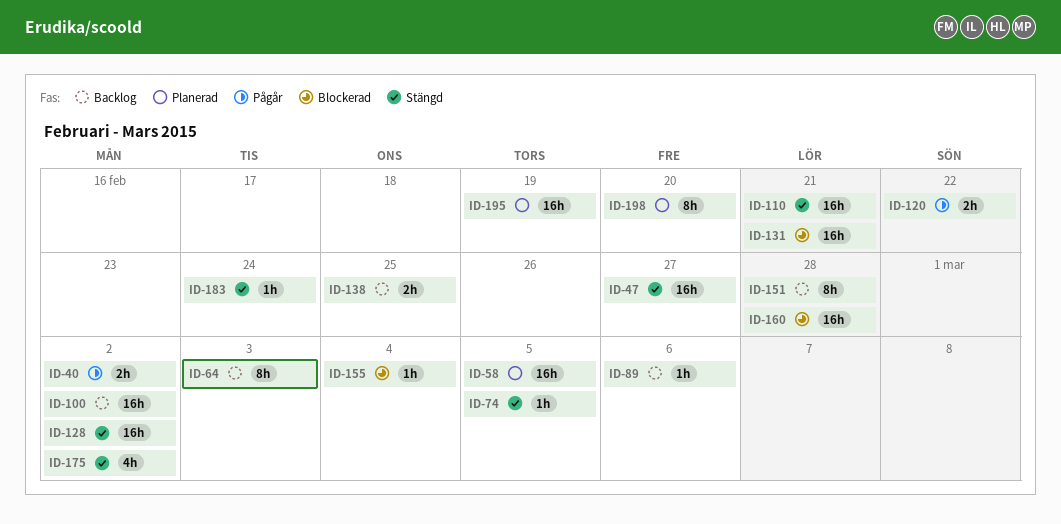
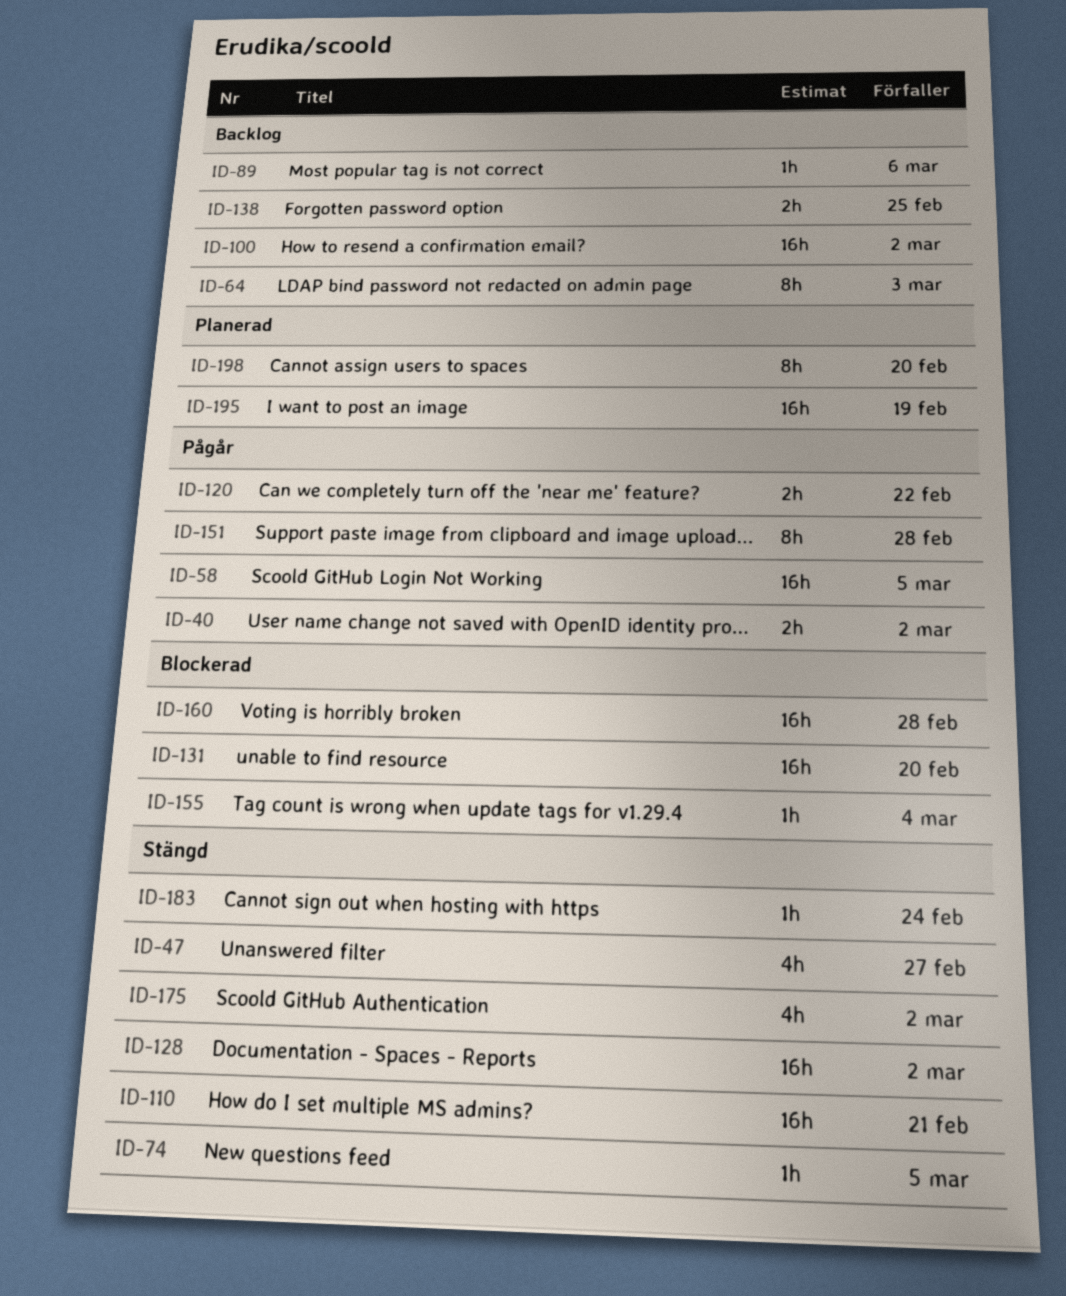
ID-47, estimate: 16h -> 4h
ID-58, status: Planerad -> Pågår
ID-131, due: Feb 21 -> Feb 20
ID-151, status: Backlog -> Pågår

